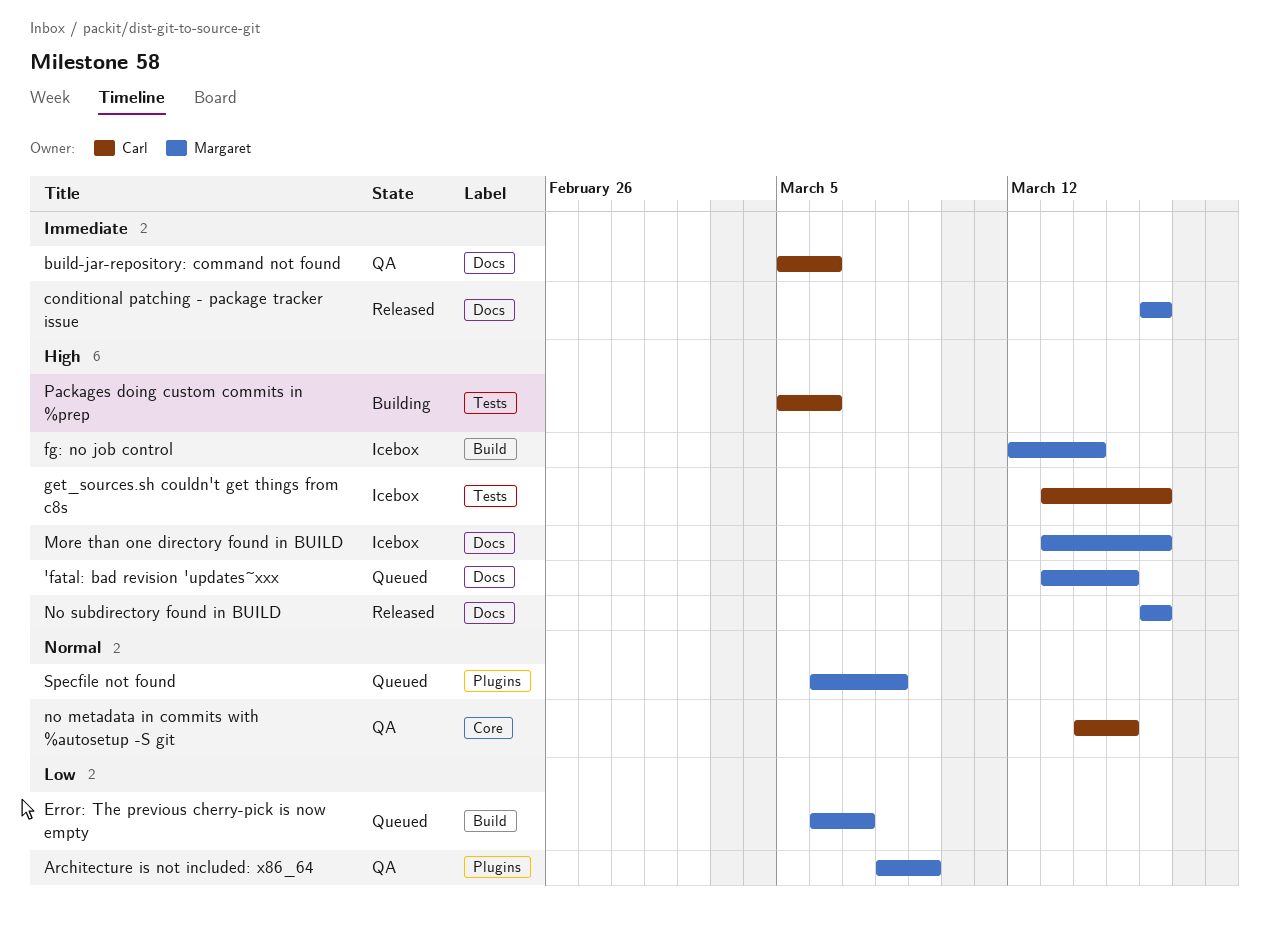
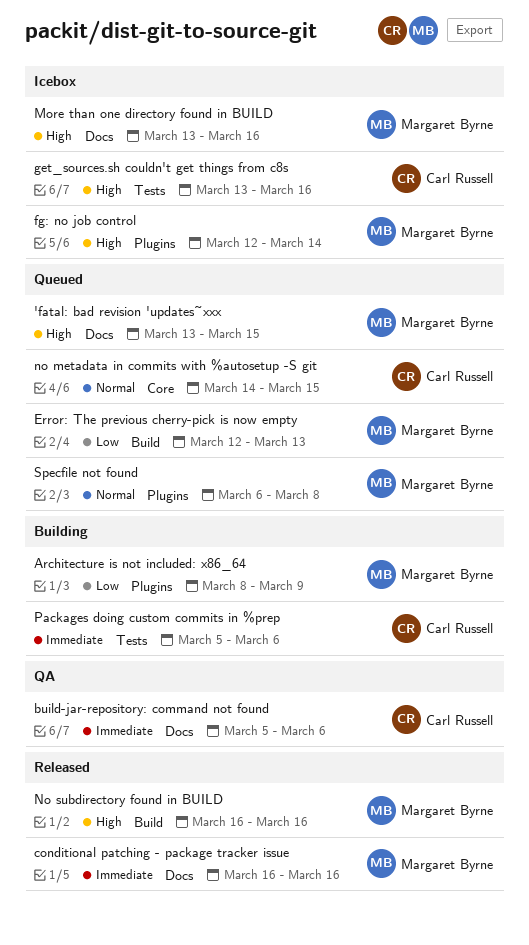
Architecture is not included: x86_64, status: QA -> Building
Error: The previous cherry-pick is now empty, start: Mar 6 -> Mar 12
Error: The previous cherry-pick is now empty, due: Mar 7 -> Mar 13
fg: no job control, label: Build -> Plugins
no metadata in commits with %autosetup -S git, status: QA -> Queued
No subdirectory found in BUILD, label: Docs -> Build
Packages doing custom commits in %prep, priority: High -> Immediate

